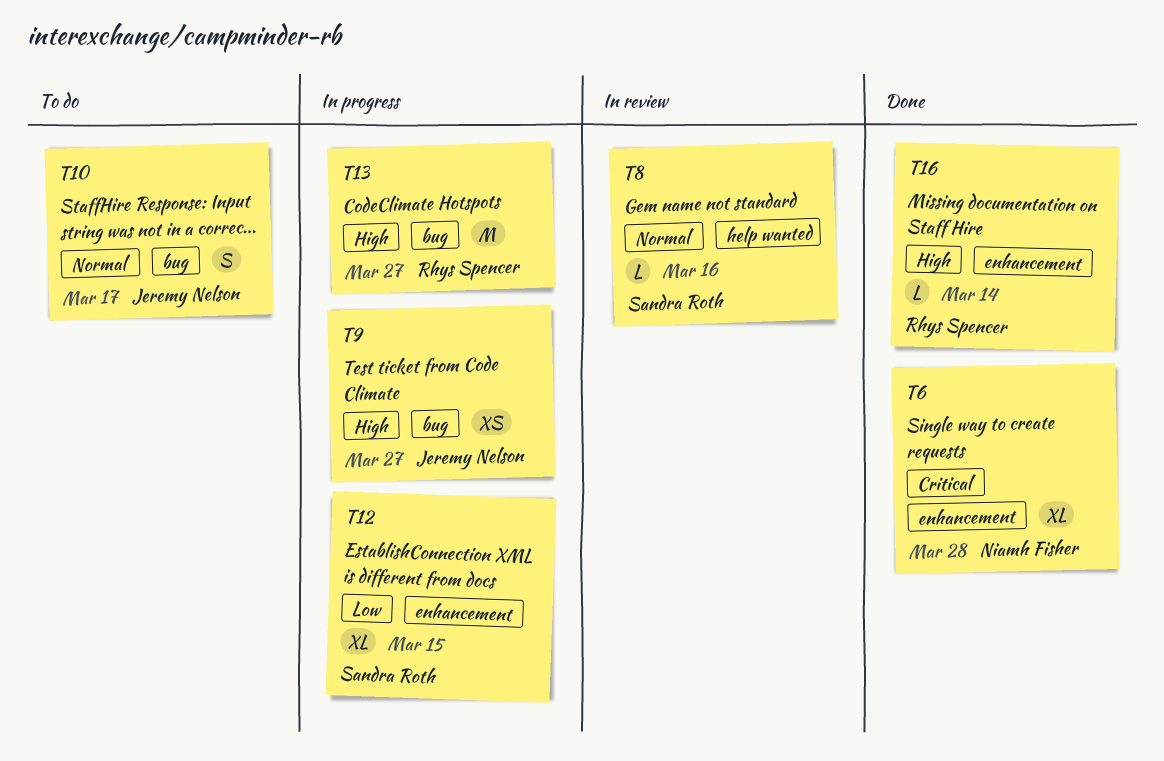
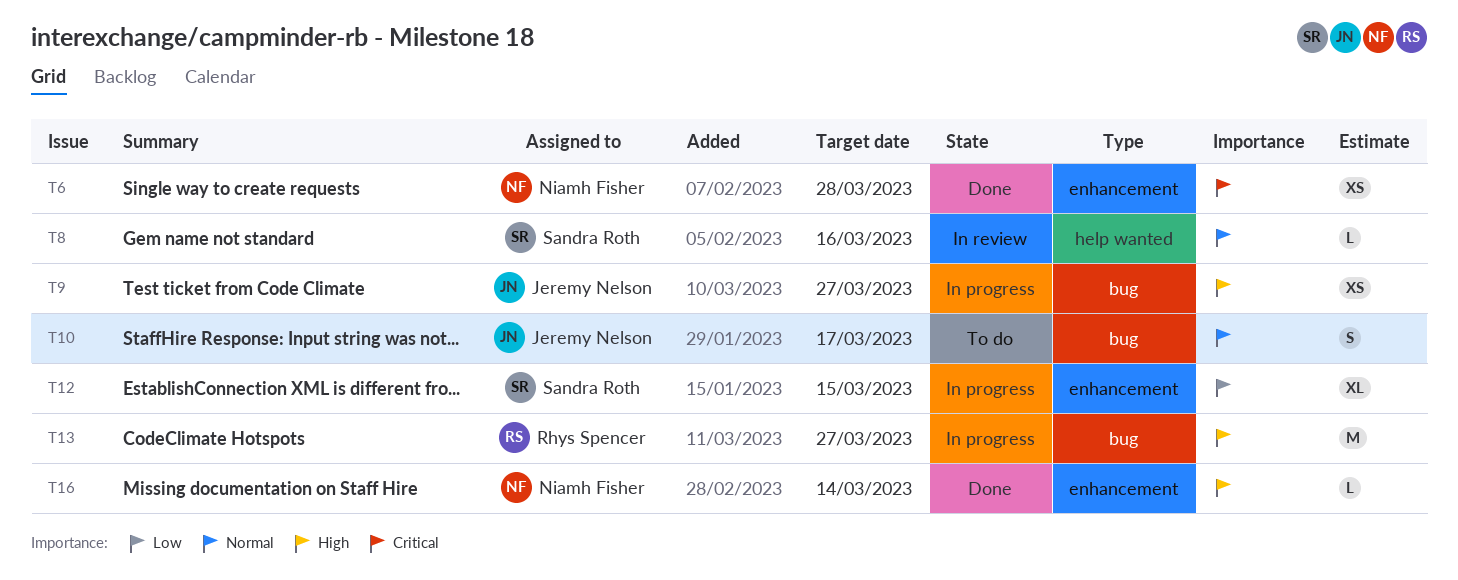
T6, estimate: XL -> XS
T16, owner: Rhys Spencer -> Niamh Fisher

